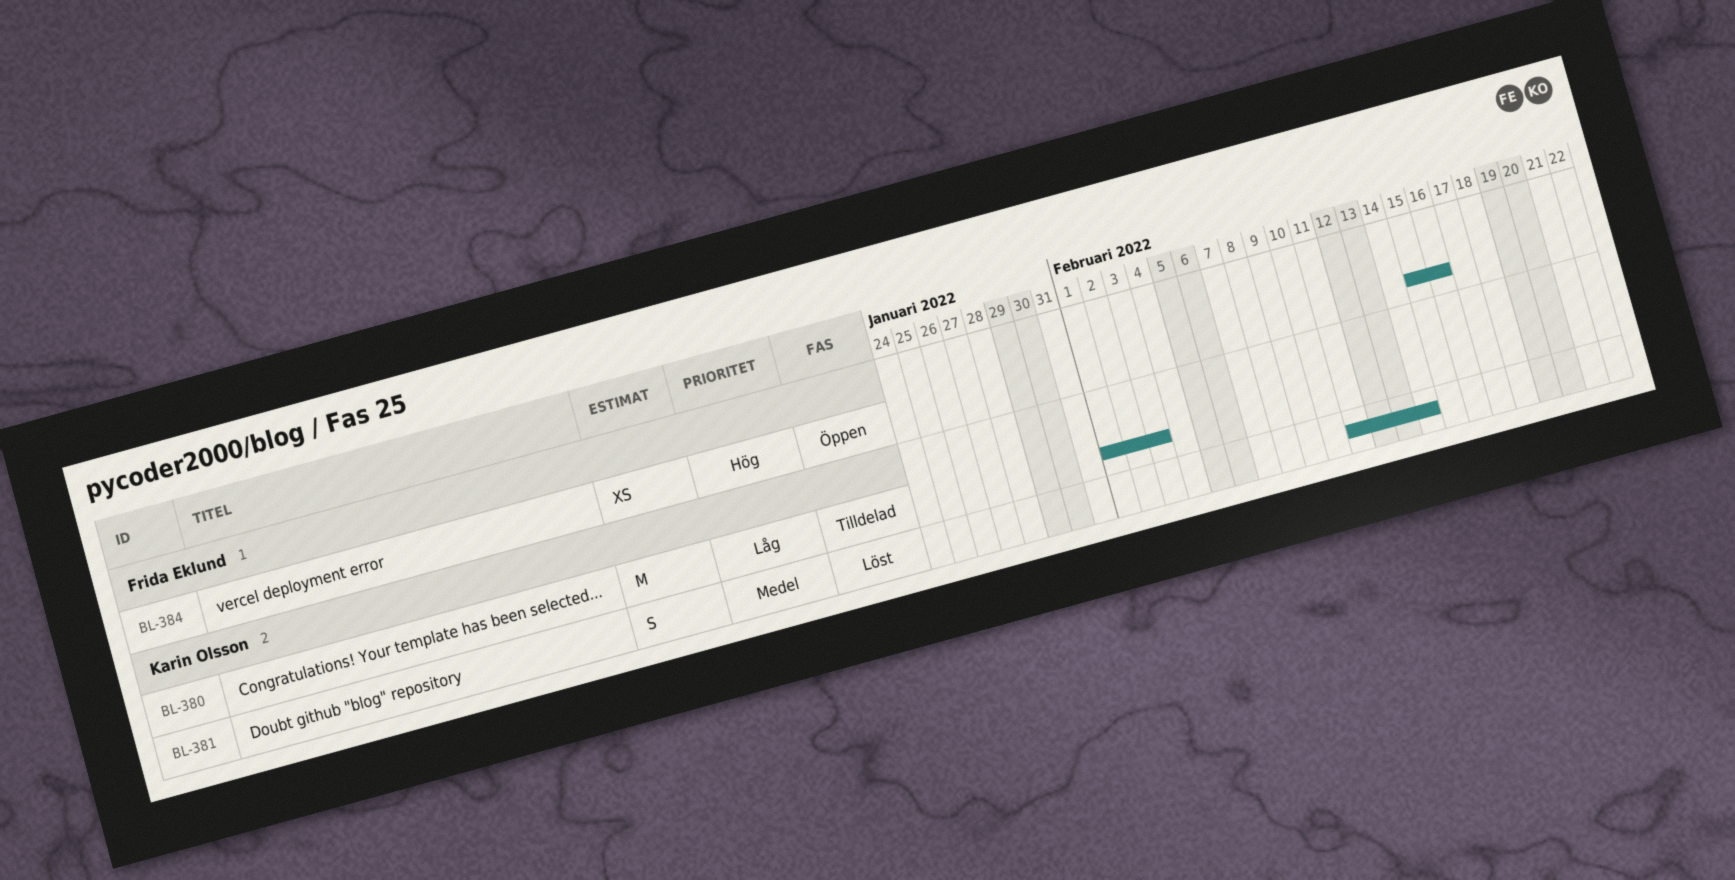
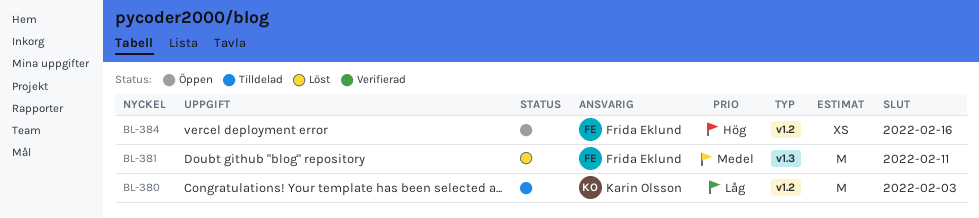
BL-381, owner: Karin Olsson -> Frida Eklund
BL-381, estimate: S -> M
BL-381, due: Feb 14 -> Feb 11

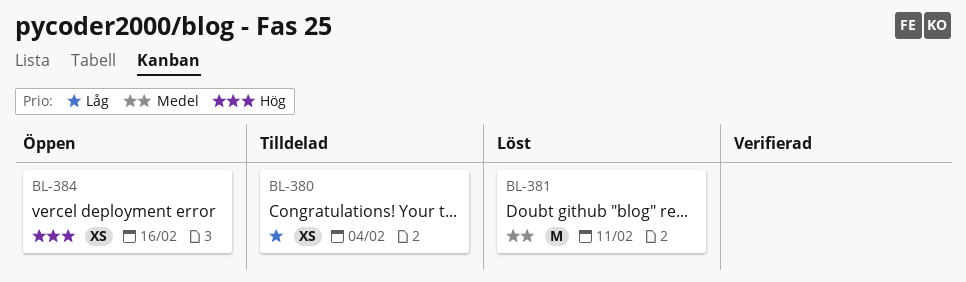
BL-380, estimate: M -> XS
BL-380, due: Feb 3 -> Feb 4

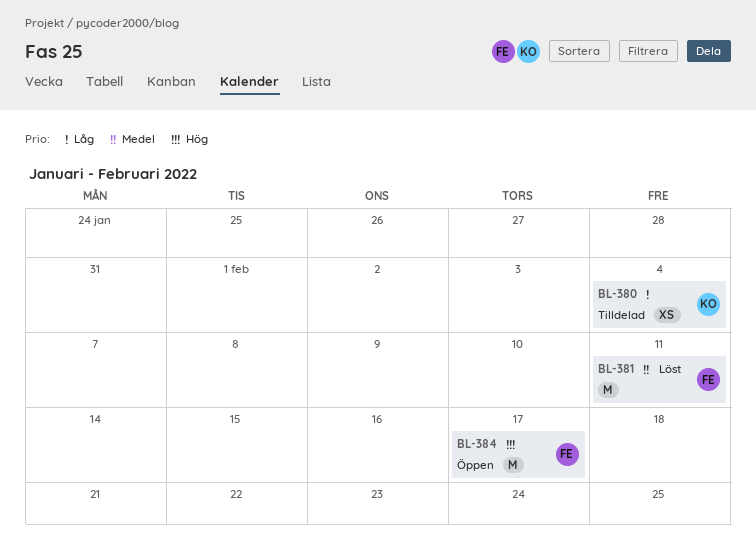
BL-384, estimate: XS -> M
BL-384, due: Feb 16 -> Feb 17

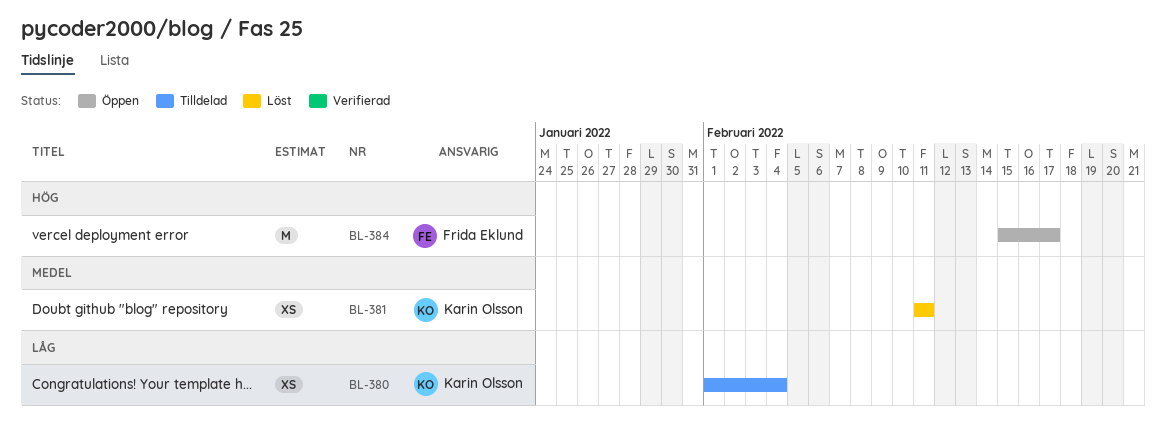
BL-381, owner: Frida Eklund -> Karin Olsson
BL-381, estimate: M -> XS

